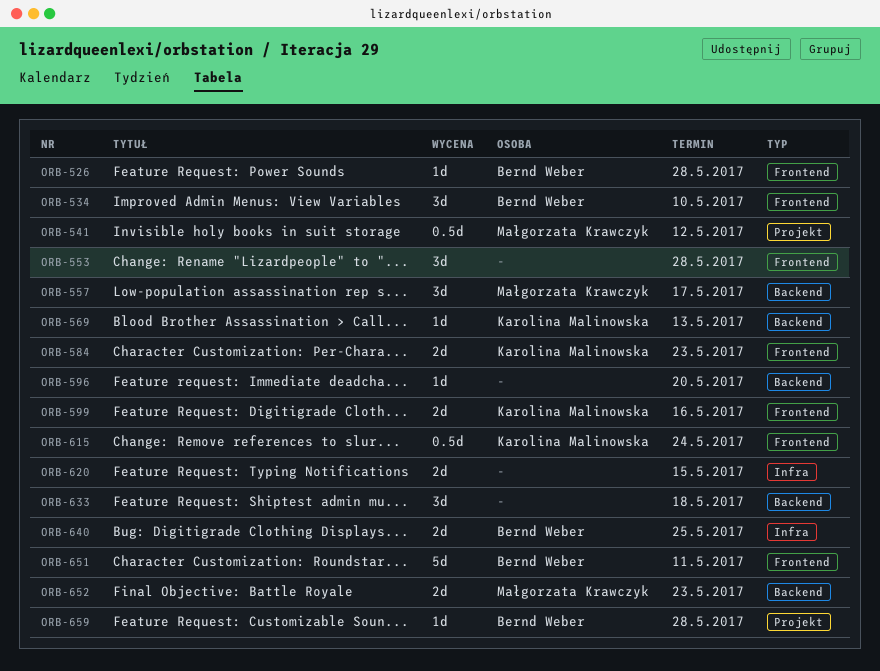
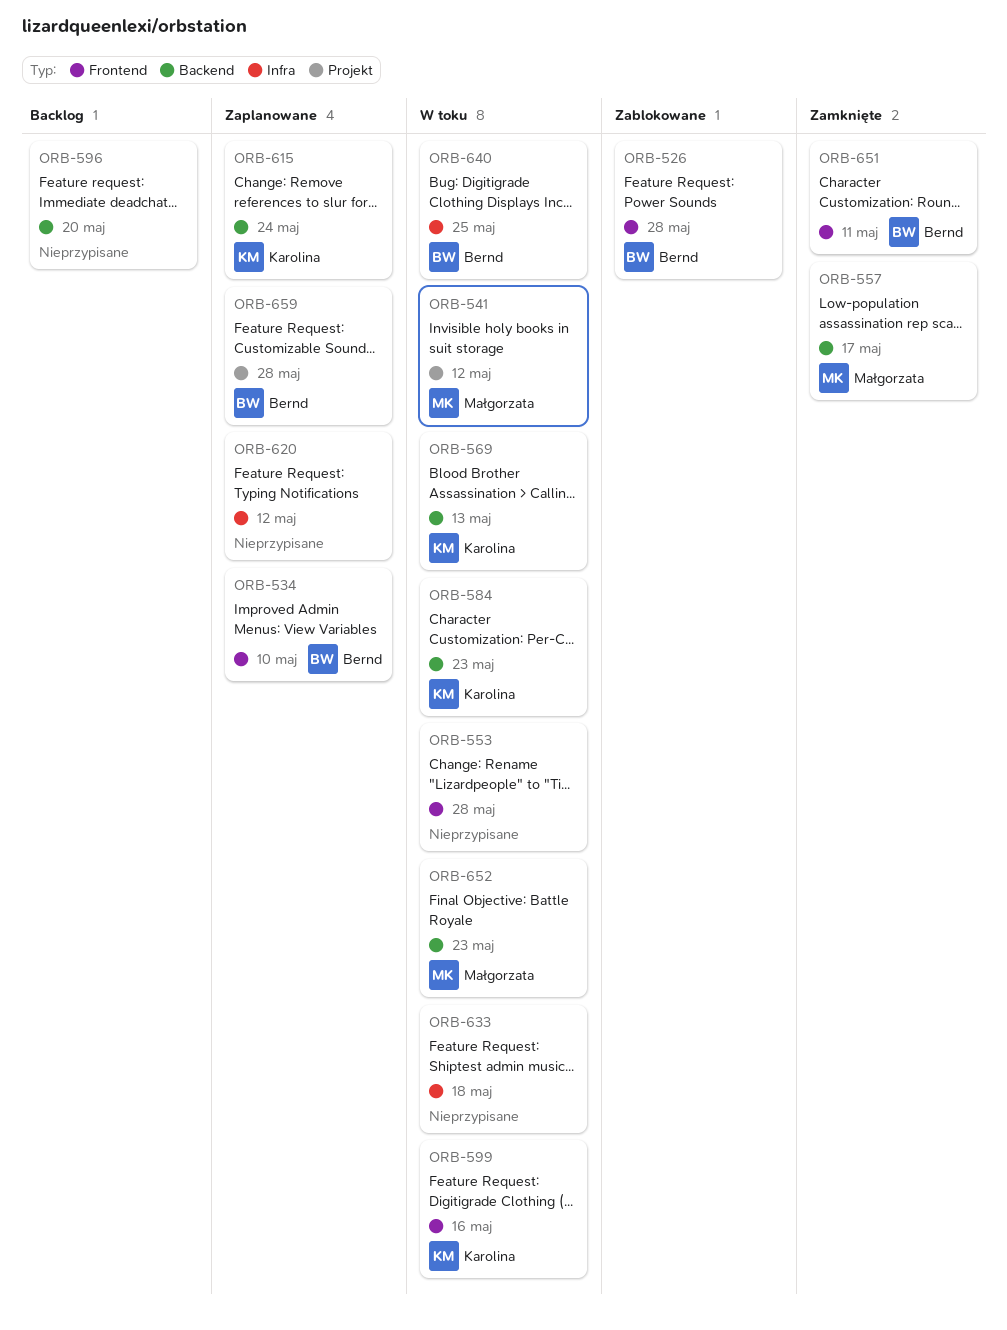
ORB-584, label: Frontend -> Backend
ORB-615, label: Frontend -> Backend
ORB-620, due: May 15 -> May 12
ORB-633, label: Backend -> Infra

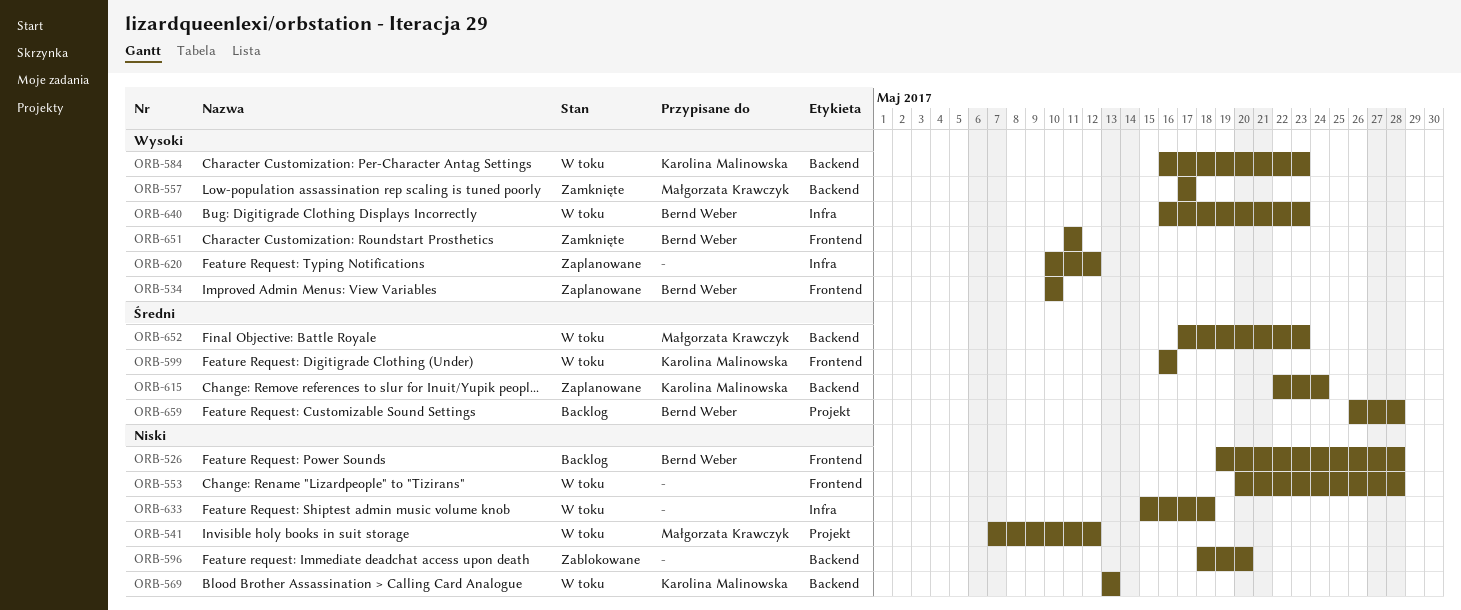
ORB-526, status: Zablokowane -> Backlog
ORB-596, status: Backlog -> Zablokowane
ORB-640, due: May 25 -> May 23
ORB-659, status: Zaplanowane -> Backlog

